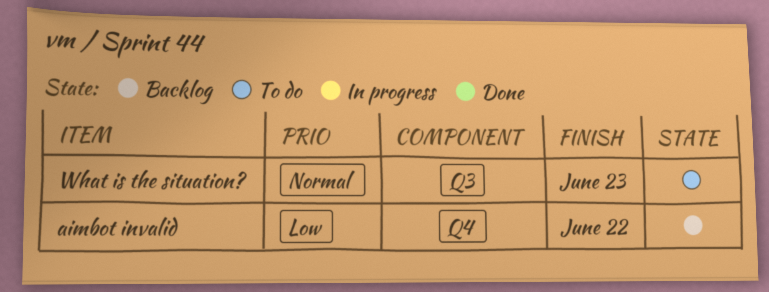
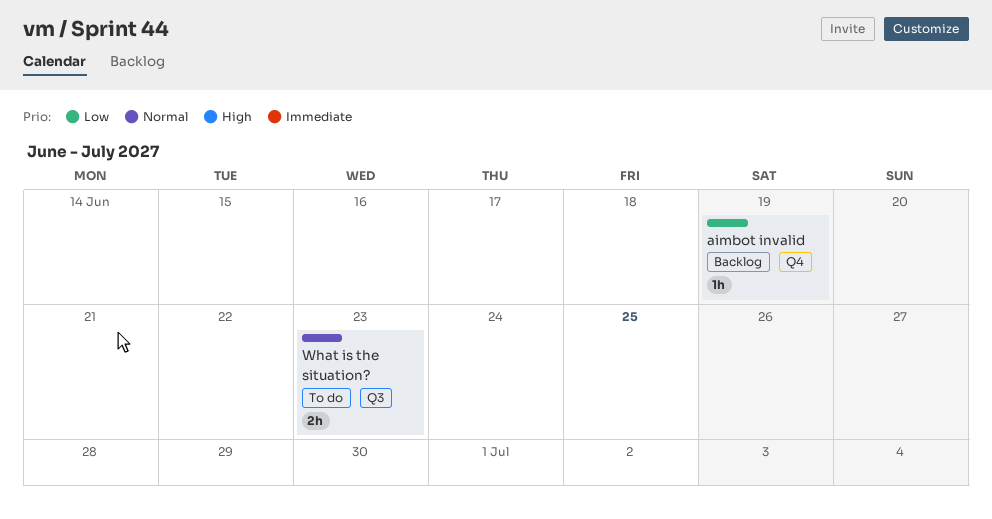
aimbot invalid, due: Jun 22 -> Jun 19

